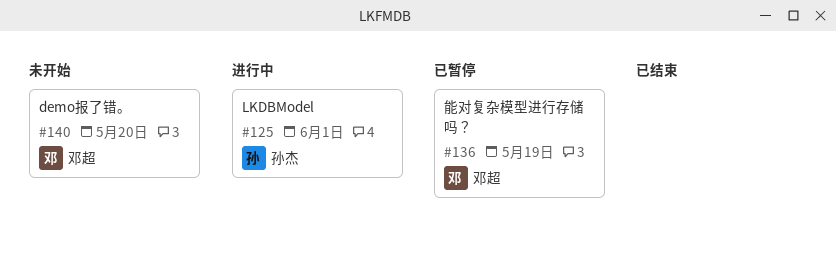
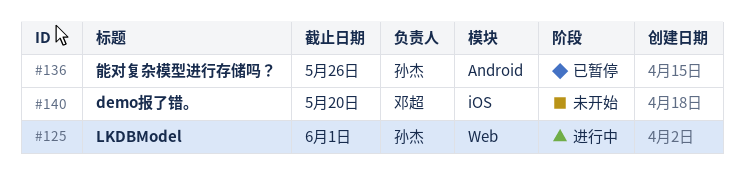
#136, owner: 邓超 -> 孙杰
#136, due: May 19 -> May 26

